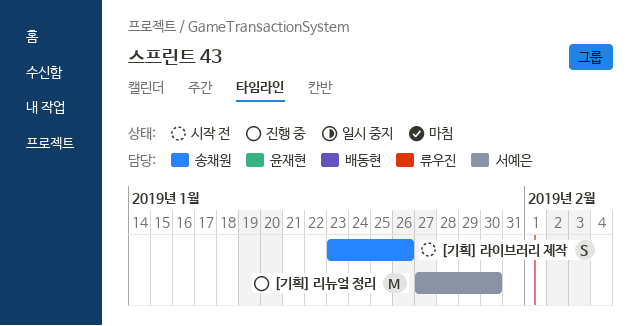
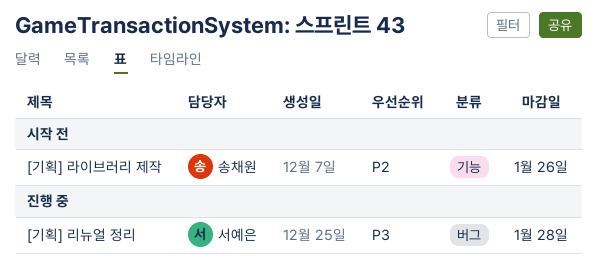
[기획] 리뉴얼 정리, due: Jan 30 -> Jan 28

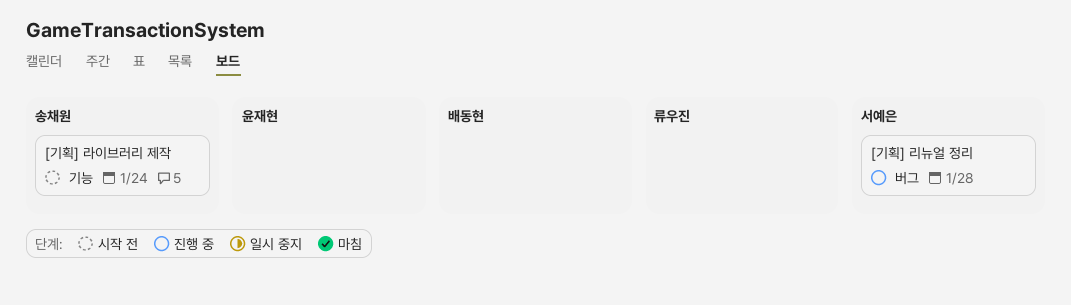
[기획] 라이브러리 제작, due: Jan 26 -> Jan 24

